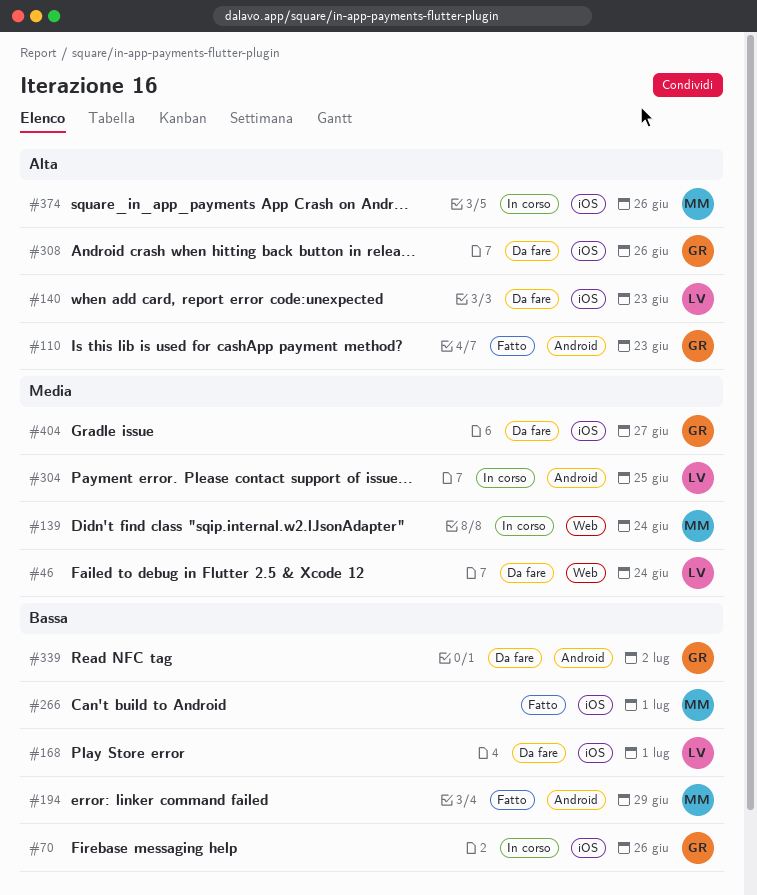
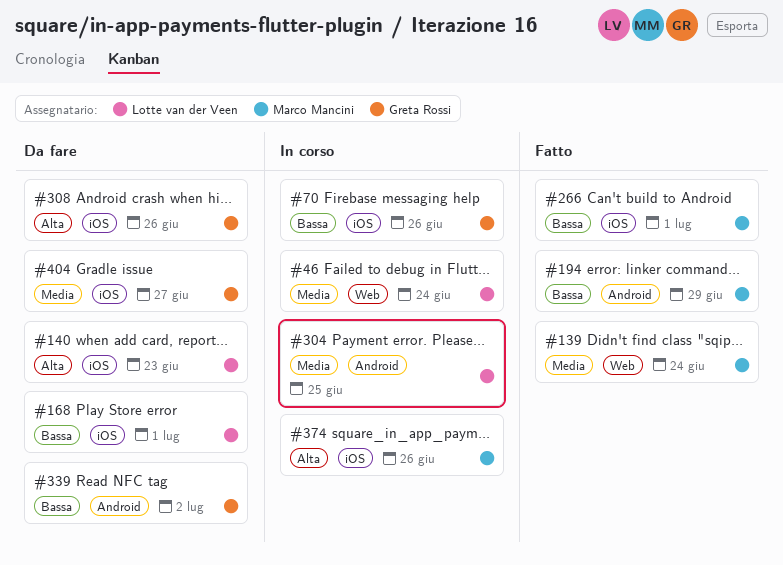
#46, status: Da fare -> In corso
#110: present -> none
#139, status: In corso -> Fatto

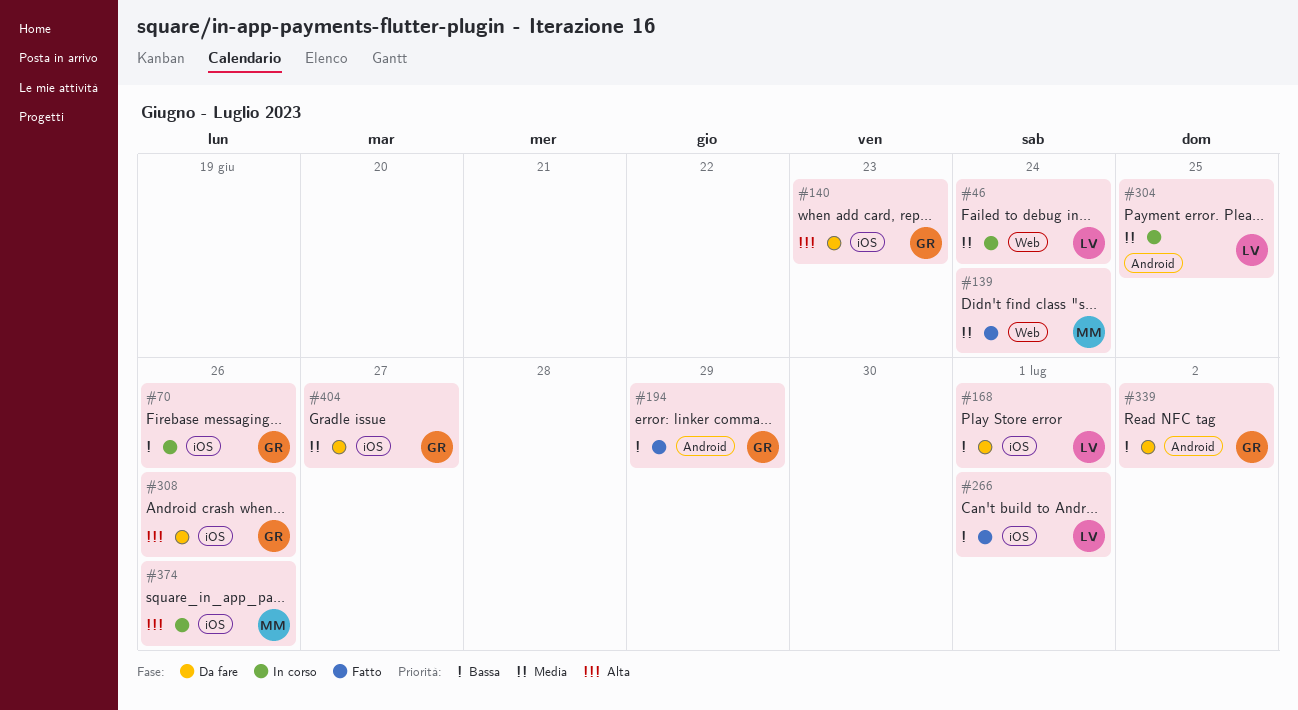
#140, owner: Lotte van der Veen -> Greta Rossi
#194, owner: Marco Mancini -> Greta Rossi
#266, owner: Marco Mancini -> Lotte van der Veen

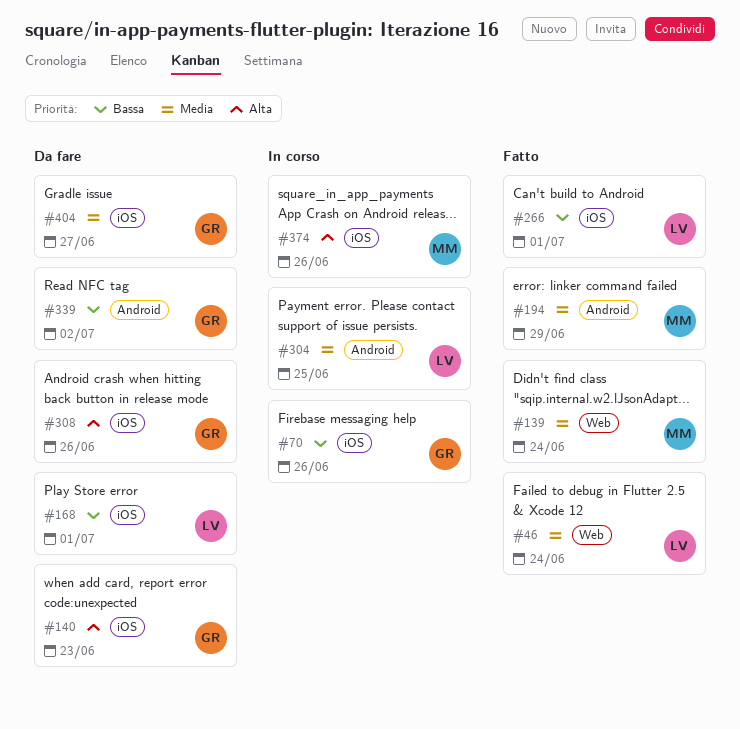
#46, status: In corso -> Fatto
#194, owner: GR -> MM
#194, priority: Bassa -> Media

